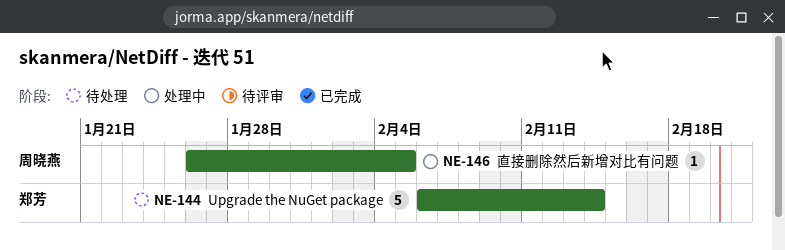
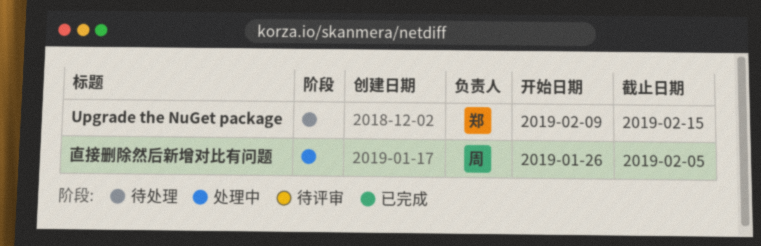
Upgrade the NuGet package, start: Feb 6 -> Feb 9
Upgrade the NuGet package, due: Feb 14 -> Feb 15

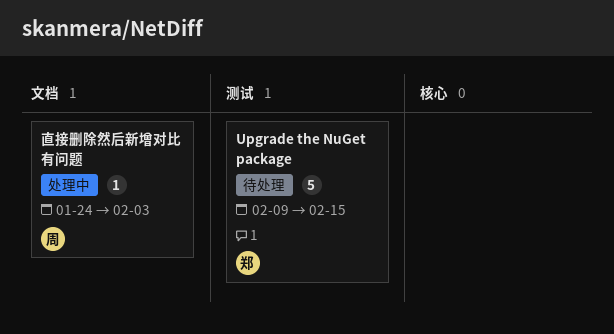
直接删除然后新增对比有问题, start: Jan 26 -> Jan 24
直接删除然后新增对比有问题, due: Feb 5 -> Feb 3

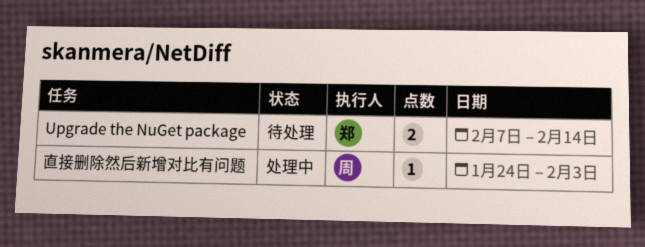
Upgrade the NuGet package, estimate: 5 -> 2
Upgrade the NuGet package, start: Feb 9 -> Feb 7
Upgrade the NuGet package, due: Feb 15 -> Feb 14

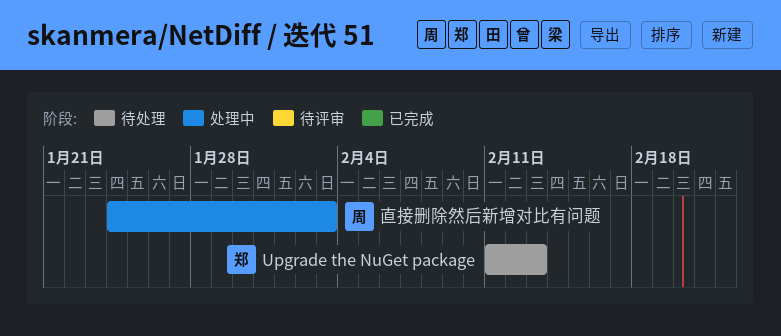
Upgrade the NuGet package, start: Feb 7 -> Feb 11
Upgrade the NuGet package, due: Feb 14 -> Feb 13

